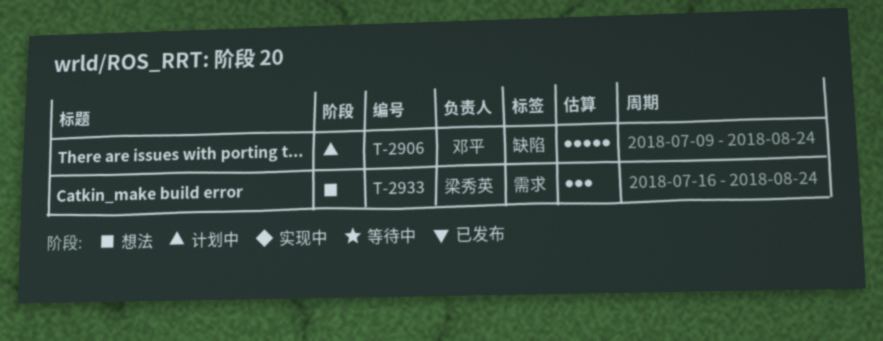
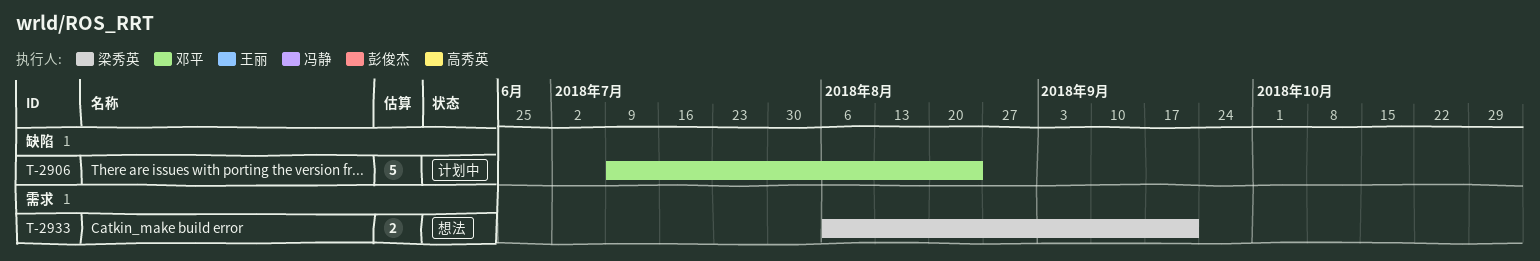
T-2933, estimate: 3 -> 2
T-2933, start: Jul 16 -> Aug 6
T-2933, due: Aug 24 -> Sep 21

